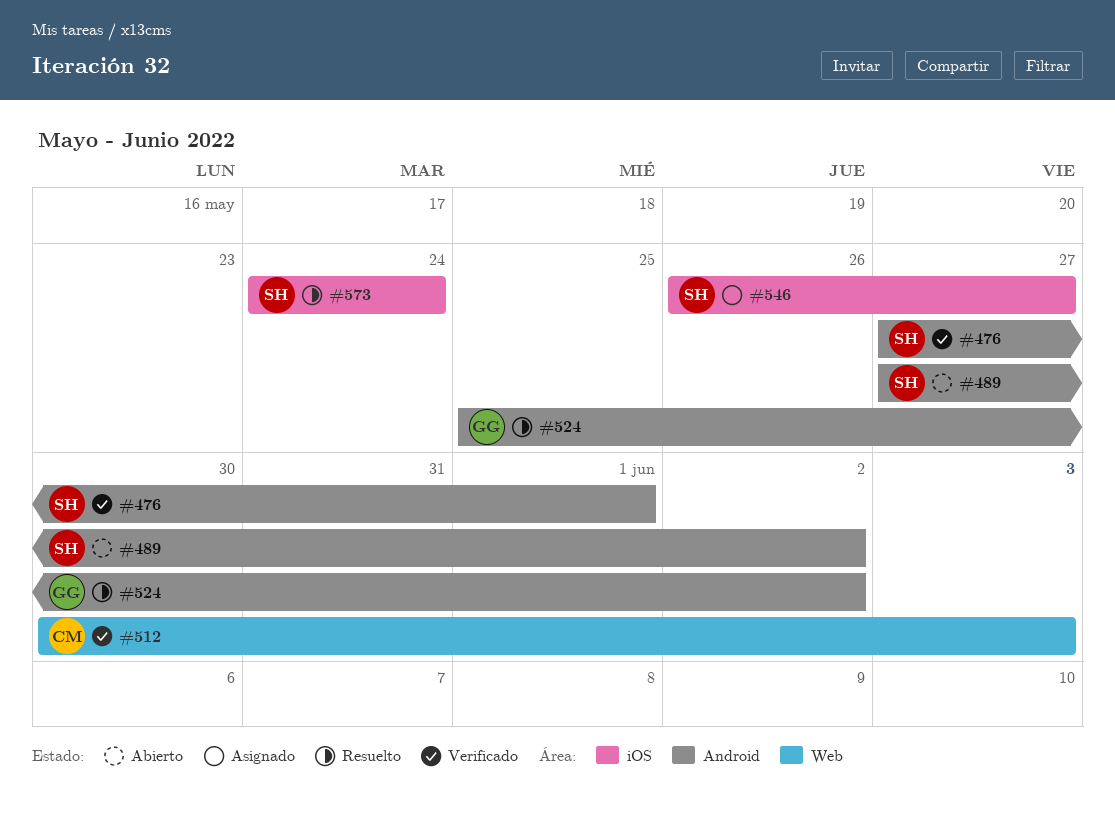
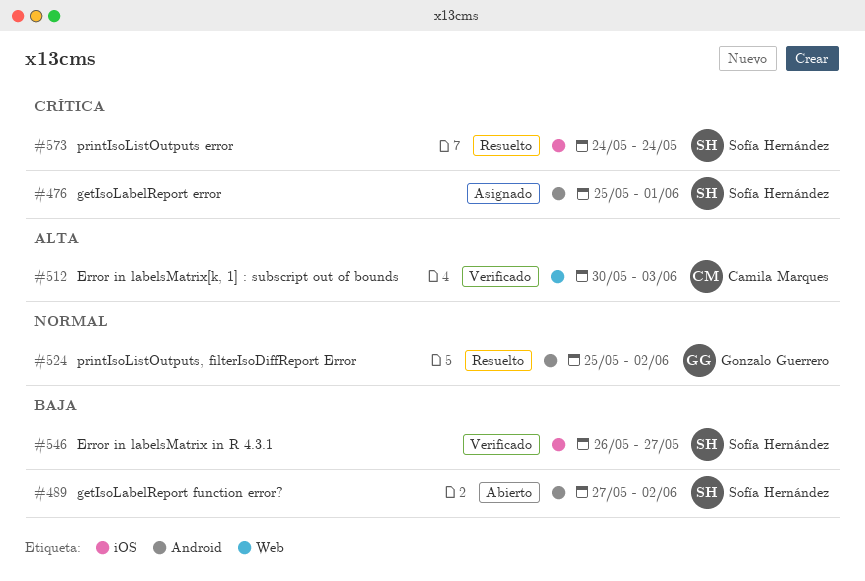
#476, status: Verificado -> Asignado
#476, start: May 27 -> May 25
#546, status: Asignado -> Verificado

